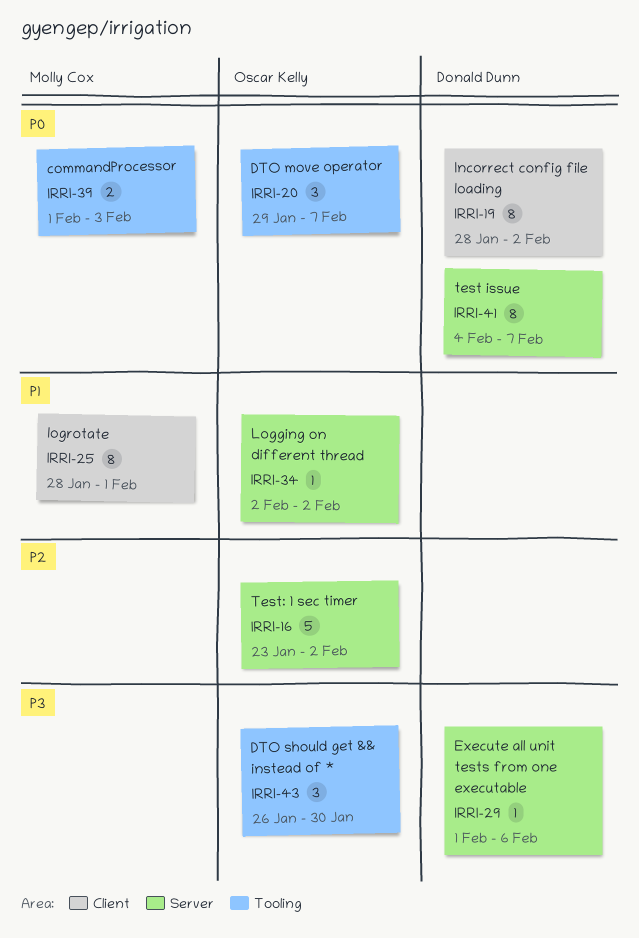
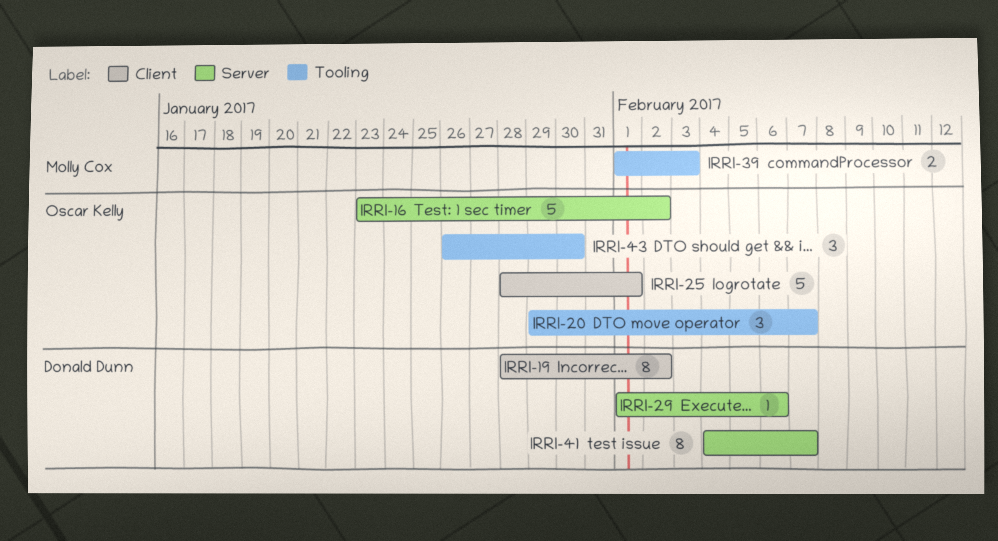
IRRI-25, owner: Molly Cox -> Oscar Kelly
IRRI-25, estimate: 8 -> 5
IRRI-34: present -> none

